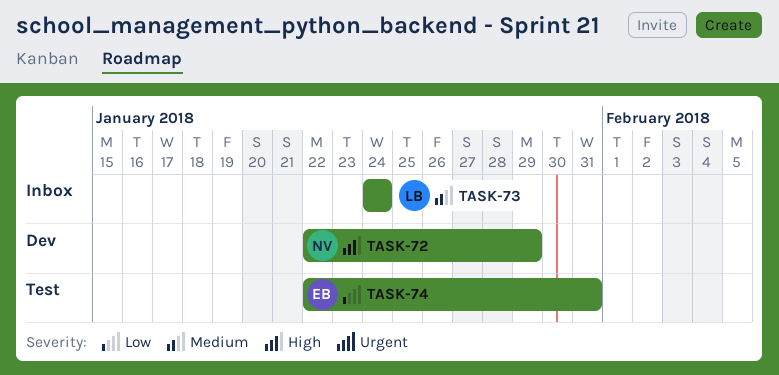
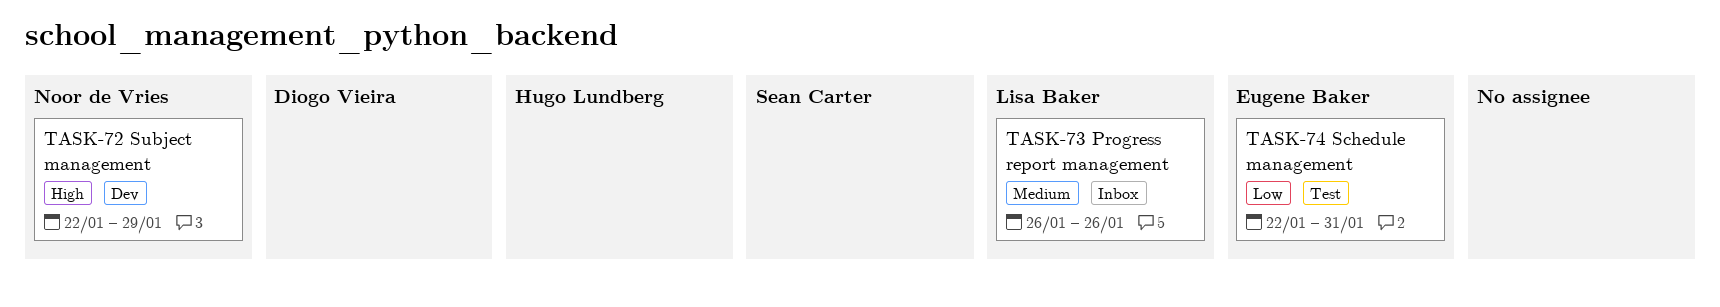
TASK-73, start: Jan 24 -> Jan 26
TASK-73, due: Jan 24 -> Jan 26

